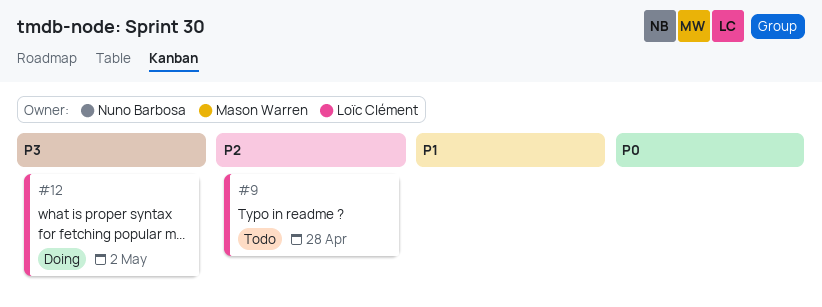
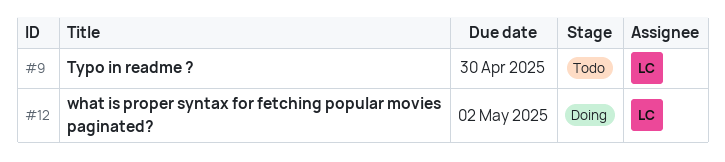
#9, due: Apr 28 -> Apr 30

